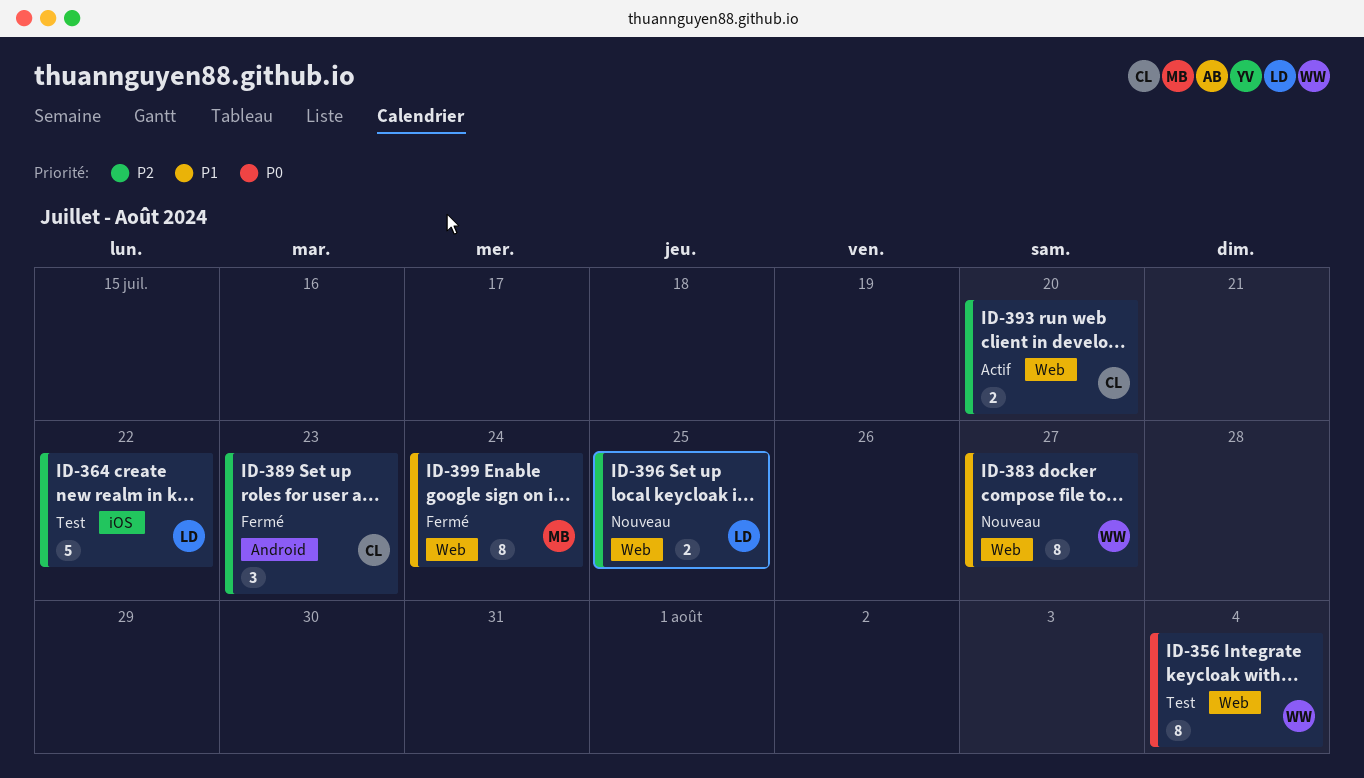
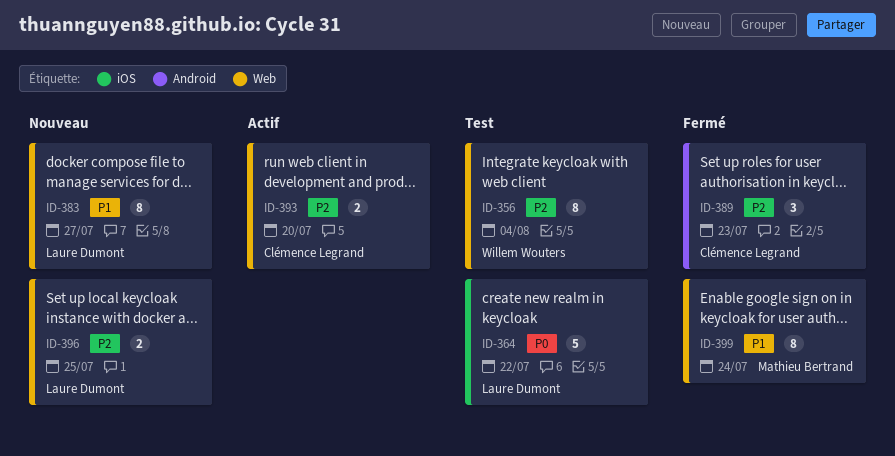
ID-356, priority: P0 -> P2
ID-364, priority: P2 -> P0
ID-383, owner: Willem Wouters -> Laure Dumont

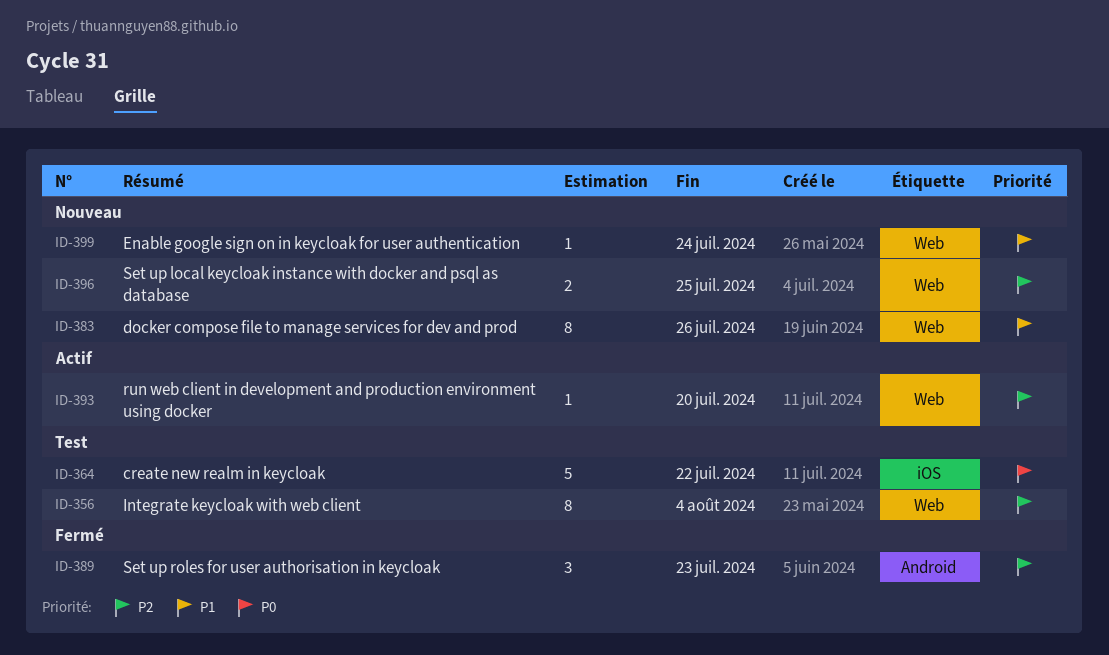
ID-383, due: Jul 27 -> Jul 26
ID-393, estimate: 2 -> 1
ID-399, status: Fermé -> Nouveau
ID-399, estimate: 8 -> 1

